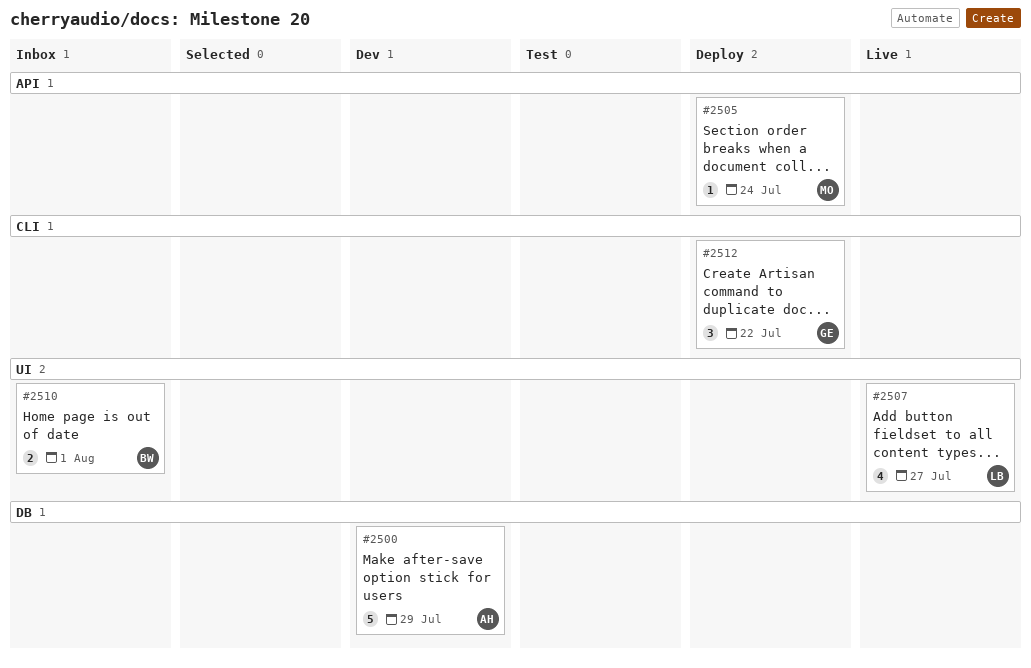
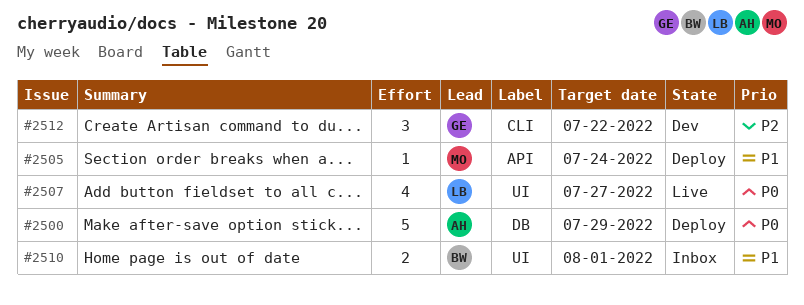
#2500, status: Dev -> Deploy
#2512, status: Deploy -> Dev

